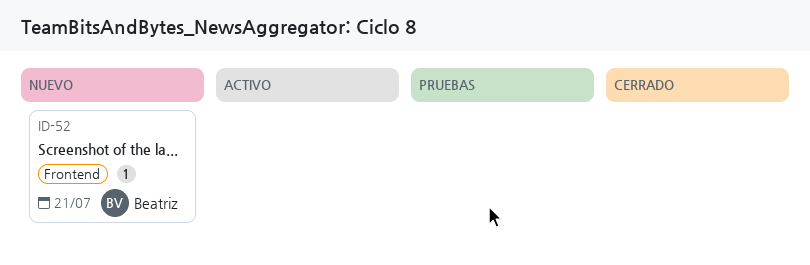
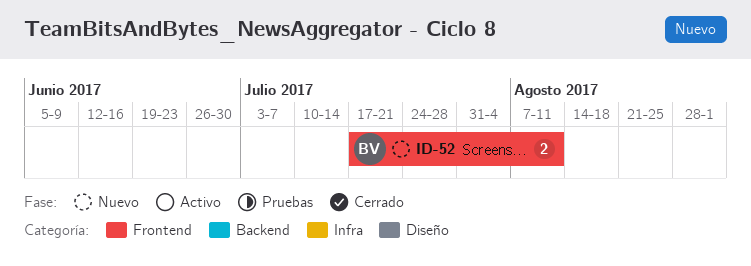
ID-52, estimate: 1 -> 2
ID-52, due: Jul 21 -> Aug 11

